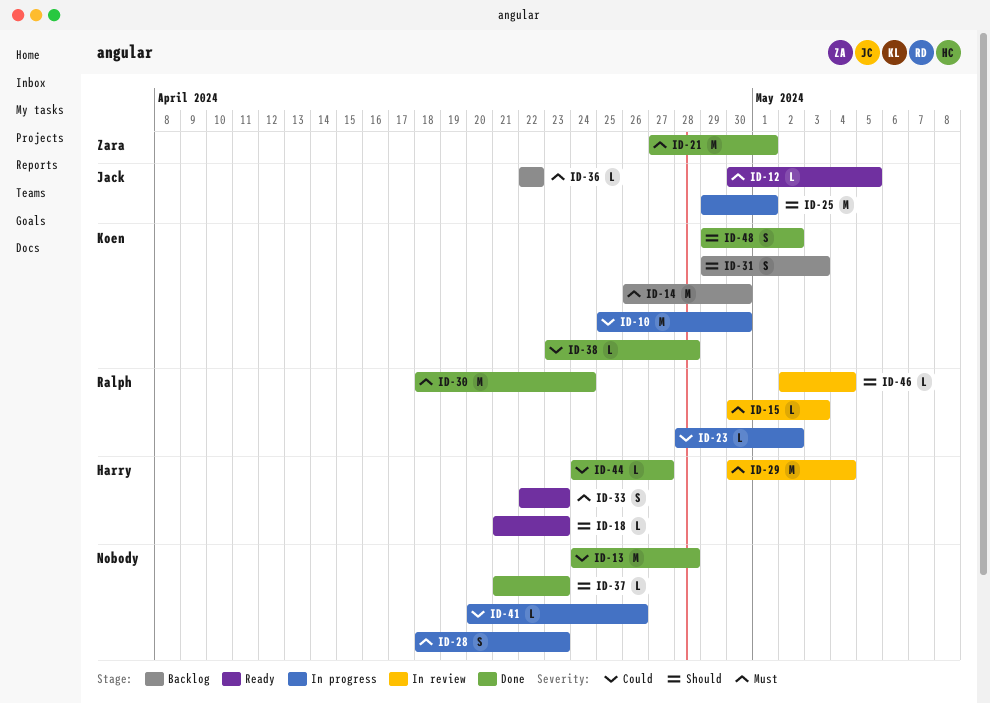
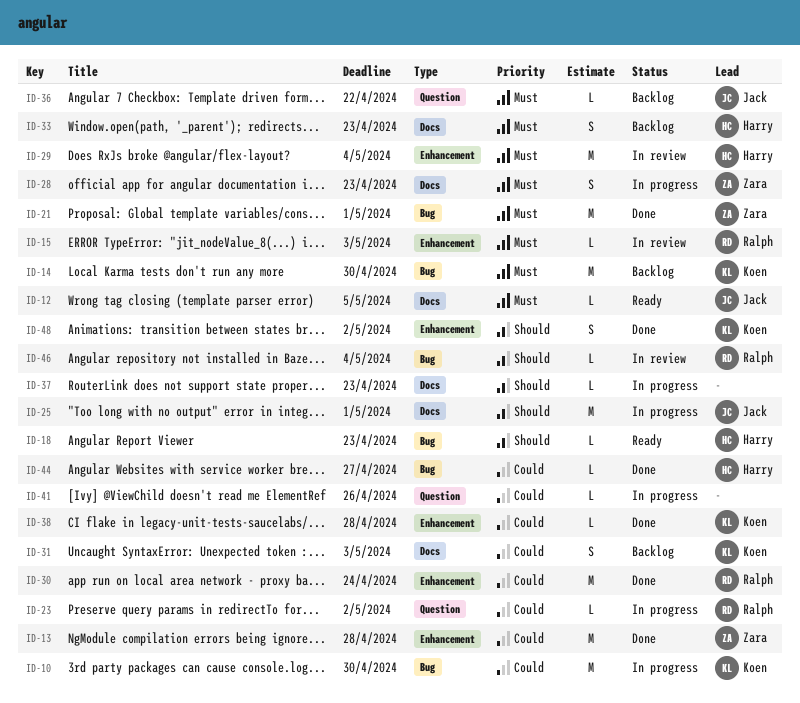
ID-13, owner: none -> Zara
ID-28, owner: none -> Zara
ID-30, priority: Must -> Could
ID-31, priority: Should -> Could
ID-33, status: Ready -> Backlog
ID-37, status: Done -> In progress

